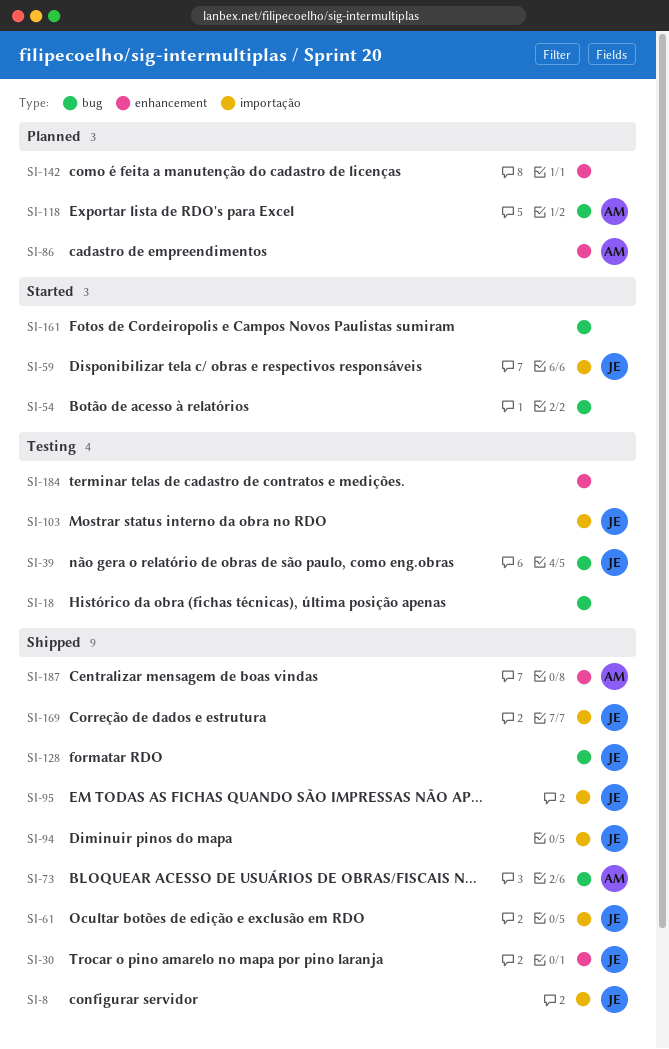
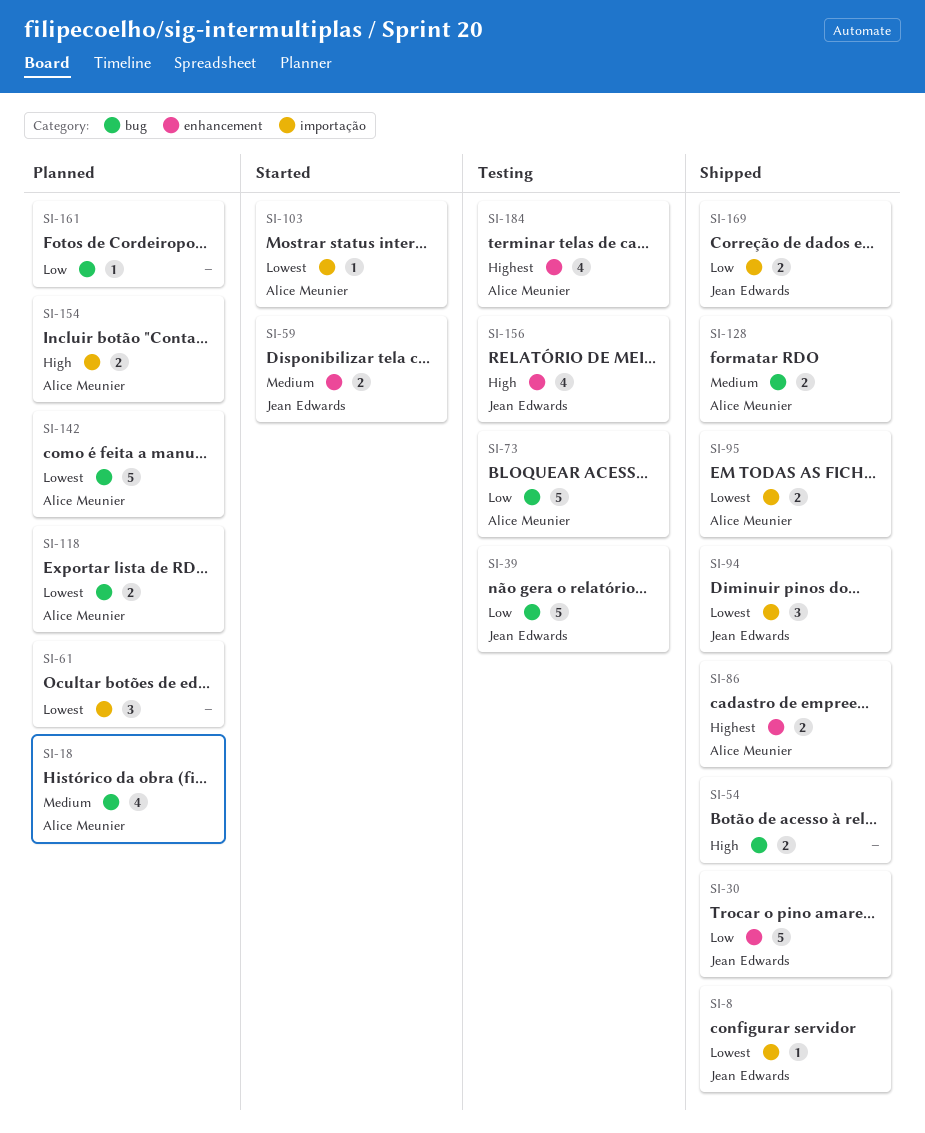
SI-18, status: Testing -> Planned
SI-18, owner: none -> Alice Meunier
SI-54, status: Started -> Shipped
SI-59, label: importação -> enhancement
SI-61, status: Shipped -> Planned
SI-61, owner: Jean Edwards -> none
SI-73, status: Shipped -> Testing
SI-86, status: Planned -> Shipped
SI-95, owner: Jean Edwards -> Alice Meunier
SI-103, status: Testing -> Started
SI-103, owner: Jean Edwards -> Alice Meunier
SI-128, owner: Jean Edwards -> Alice Meunier
SI-142, owner: none -> Alice Meunier
SI-142, label: enhancement -> bug
SI-154: none -> present
SI-156: none -> present
SI-161, status: Started -> Planned
SI-184, owner: none -> Alice Meunier
SI-187: present -> none

